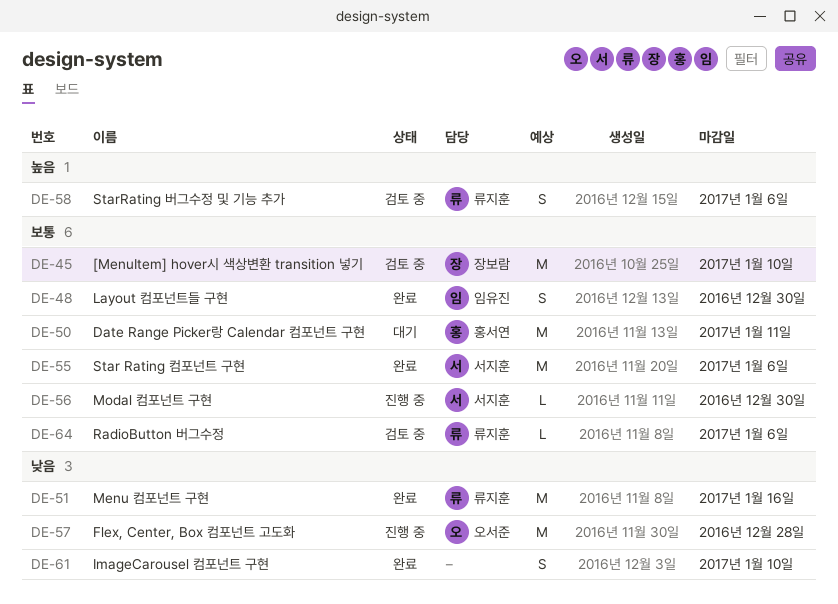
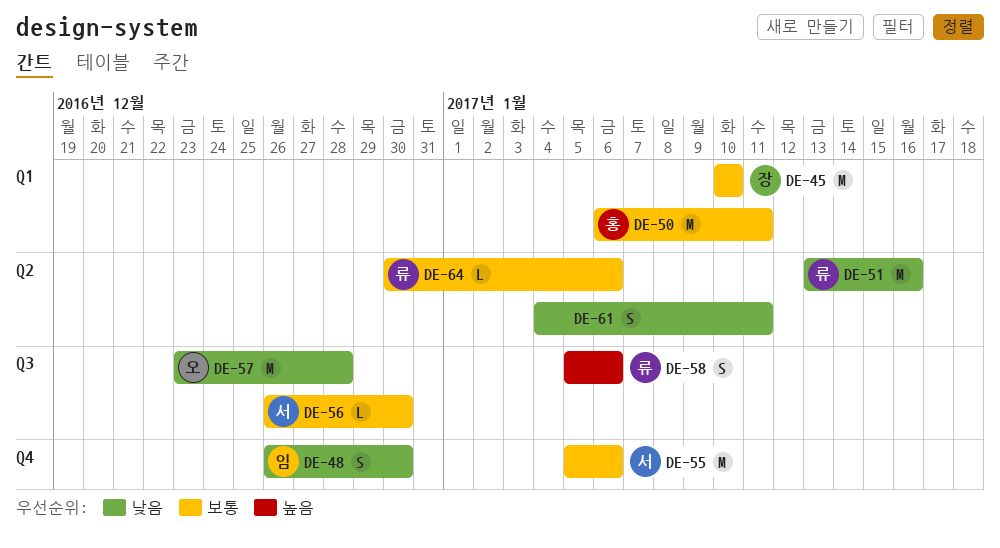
DE-48, priority: 보통 -> 낮음
DE-61, due: Jan 10 -> Jan 11

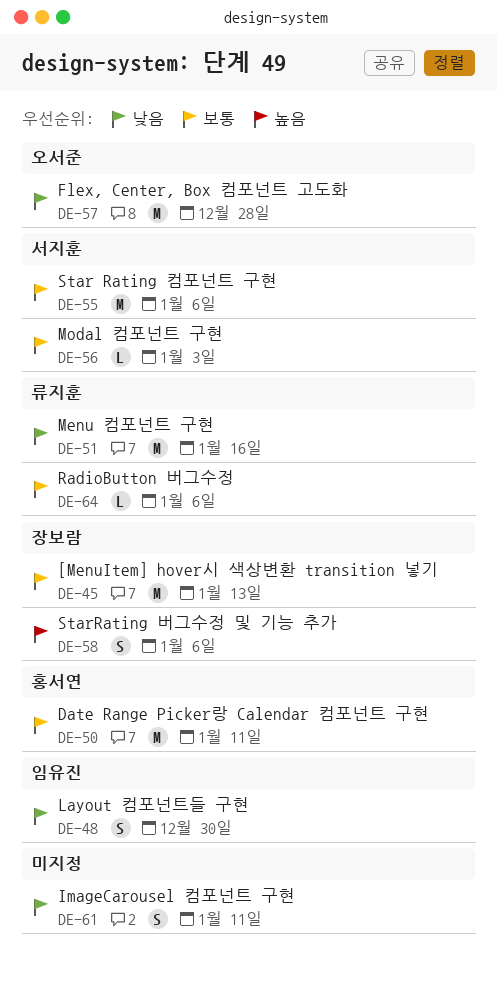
DE-45, due: Jan 10 -> Jan 13
DE-56, due: Dec 30 -> Jan 3
DE-58, owner: 류지훈 -> 장보람

